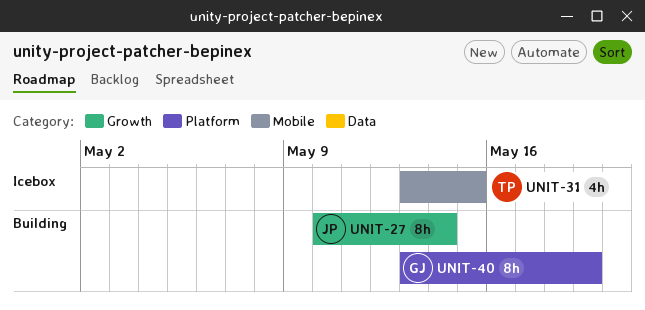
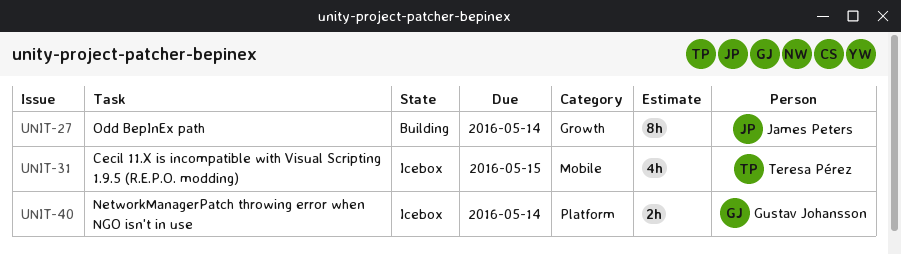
UNIT-40, status: Building -> Icebox
UNIT-40, estimate: 8h -> 2h
UNIT-40, due: May 19 -> May 14

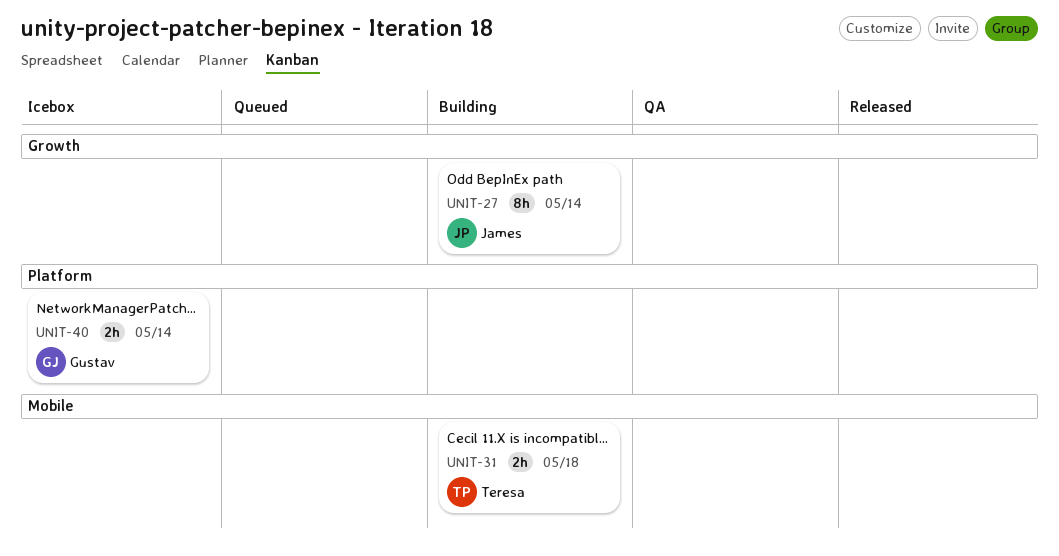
UNIT-31, status: Icebox -> Building
UNIT-31, estimate: 4h -> 2h
UNIT-31, due: May 15 -> May 18

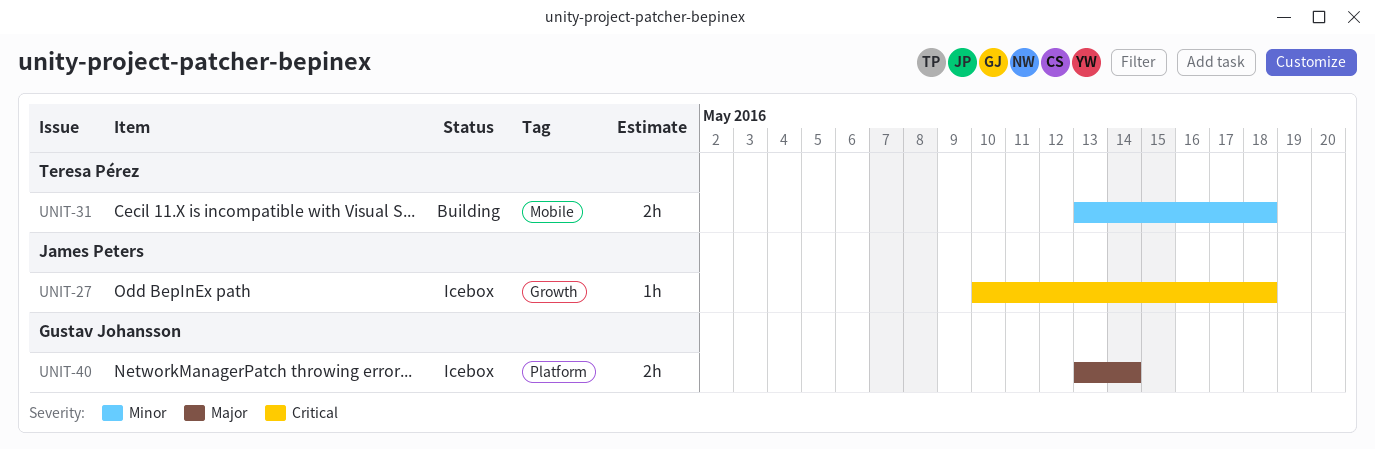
UNIT-27, status: Building -> Icebox
UNIT-27, estimate: 8h -> 1h
UNIT-27, due: May 14 -> May 18

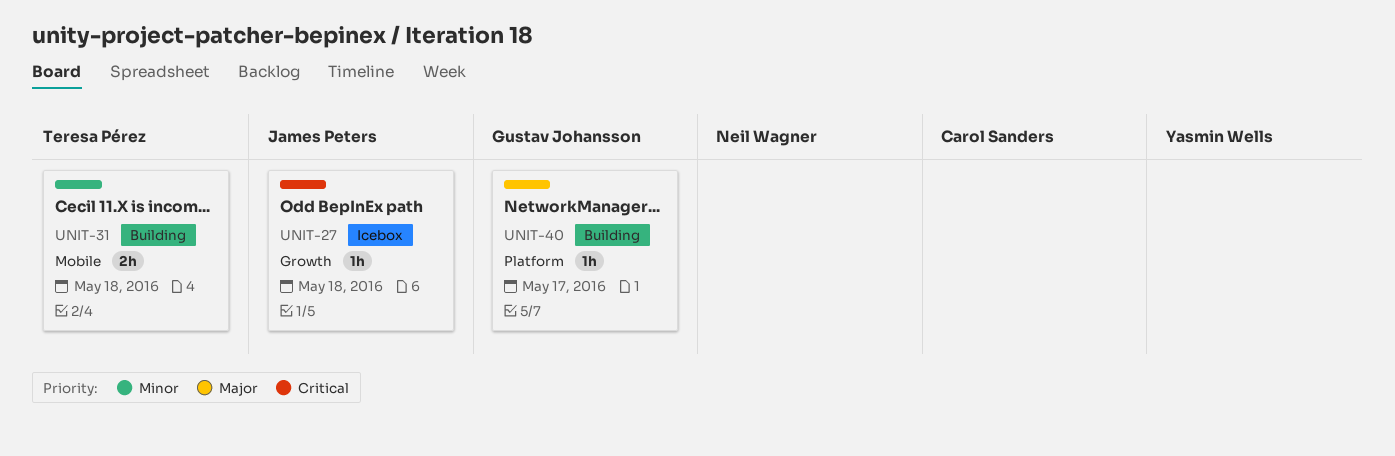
UNIT-40, status: Icebox -> Building
UNIT-40, estimate: 2h -> 1h
UNIT-40, due: May 14 -> May 17

